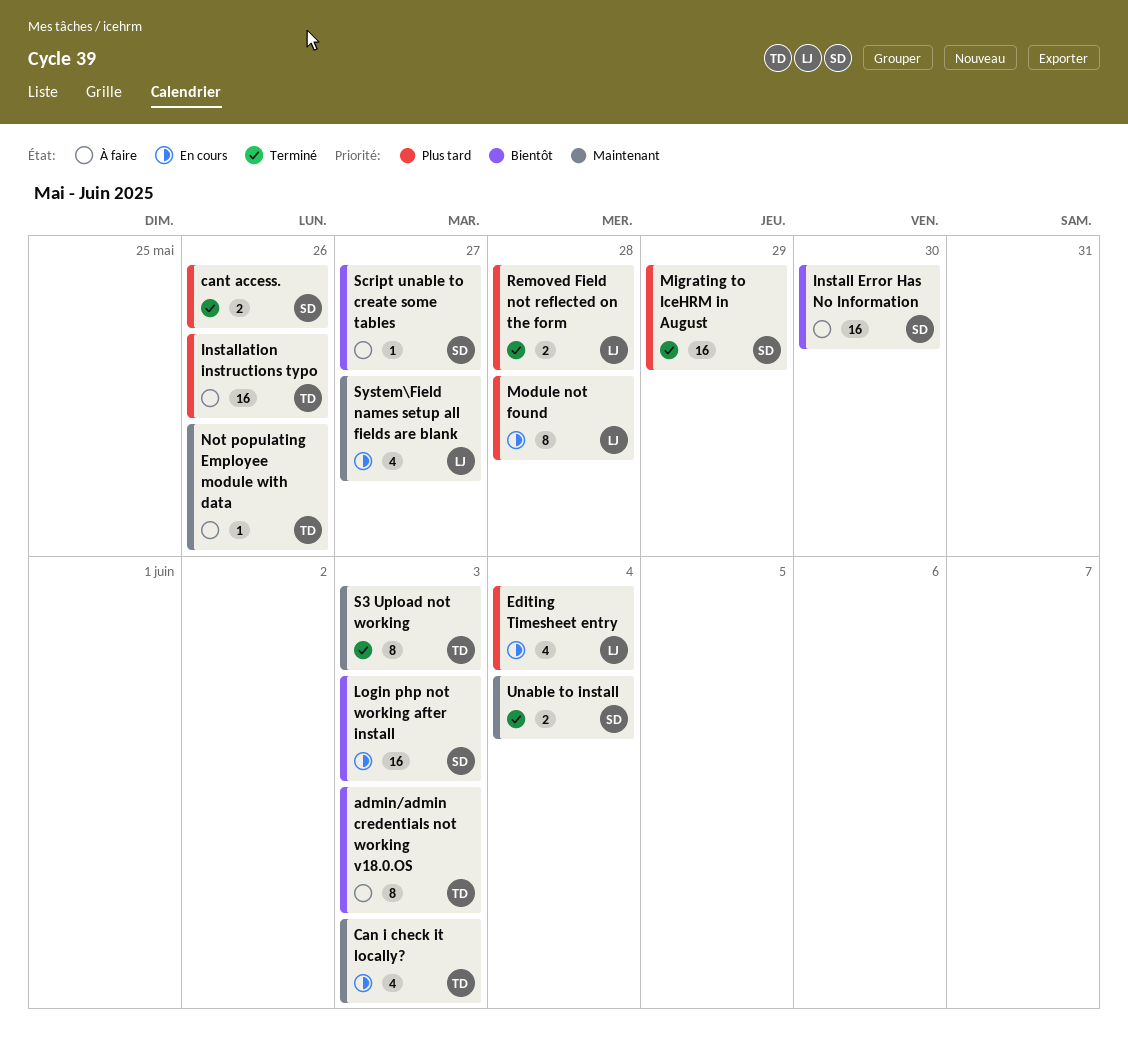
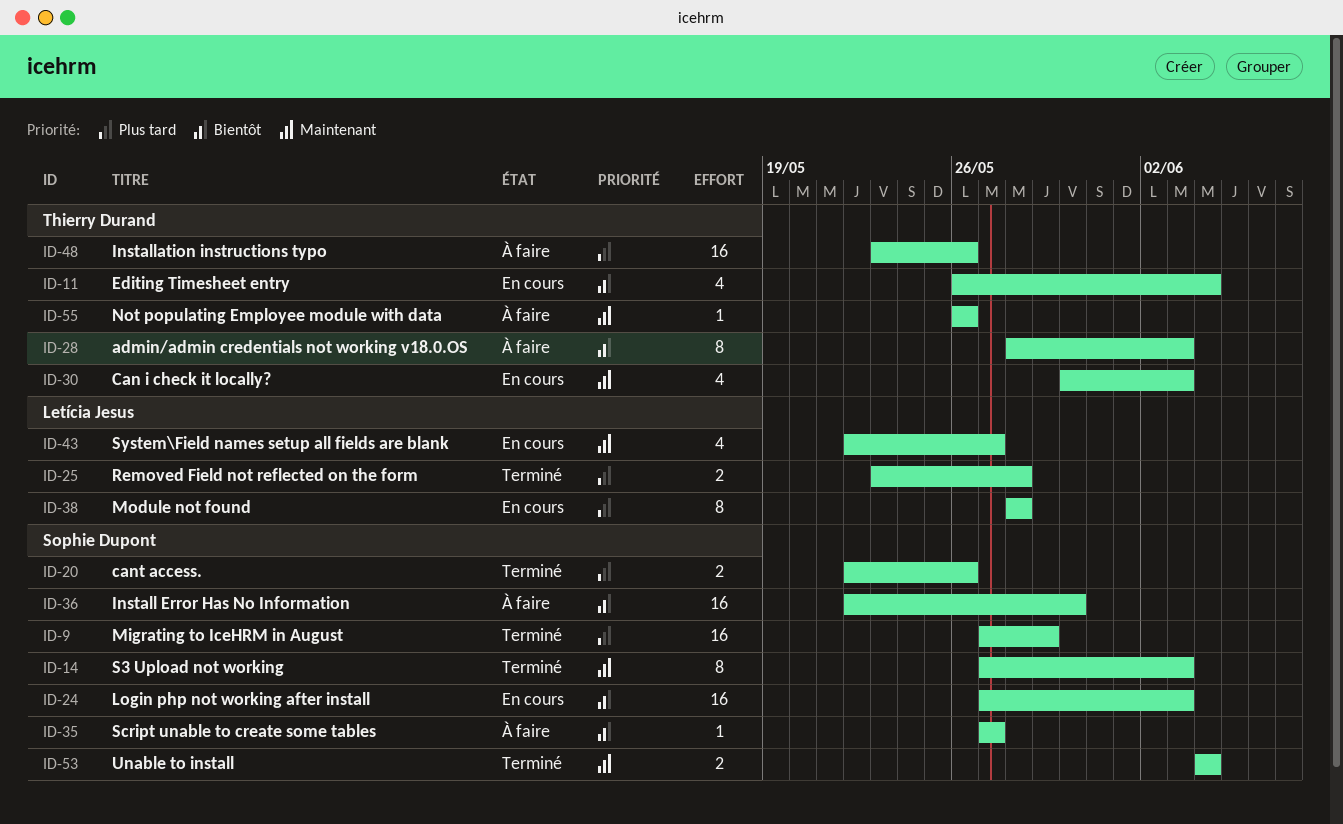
Editing Timesheet entry, owner: Letícia Jesus -> Thierry Durand
Editing Timesheet entry, priority: Plus tard -> Bientôt
S3 Upload not working, owner: Thierry Durand -> Sophie Dupont

